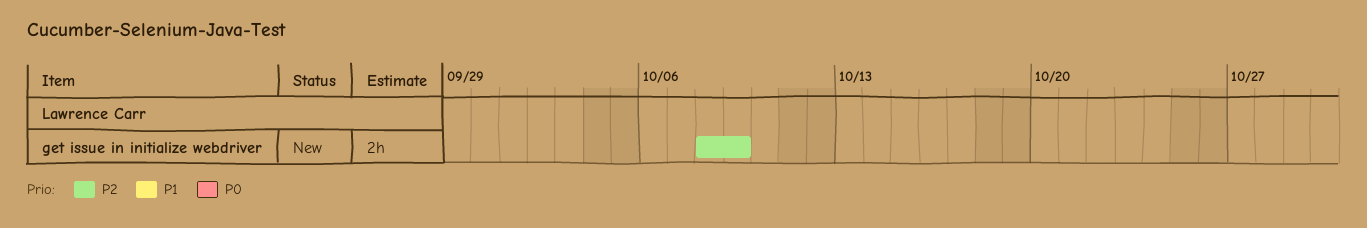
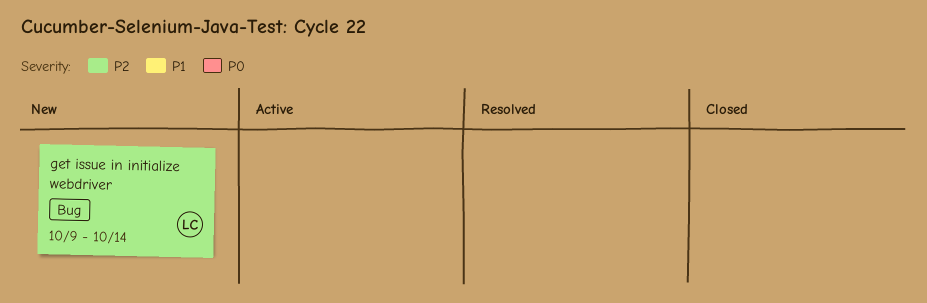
get issue in initialize webdriver, start: Oct 8 -> Oct 9
get issue in initialize webdriver, due: Oct 9 -> Oct 14

